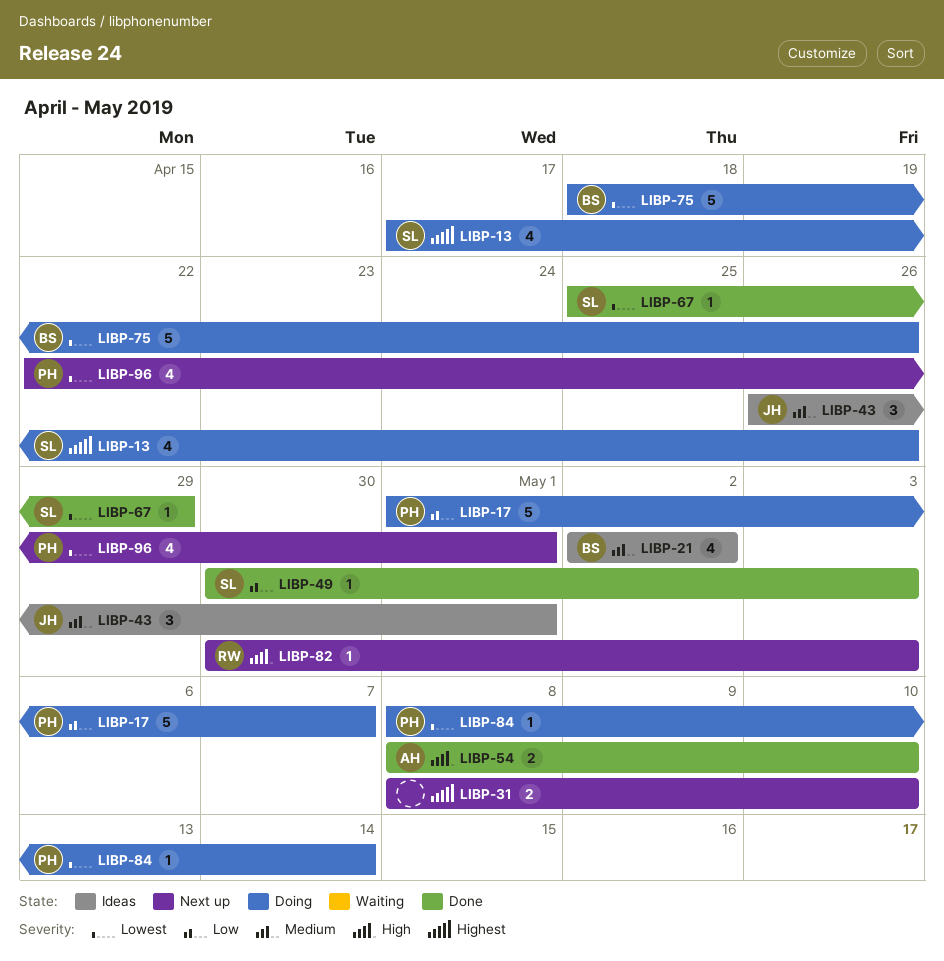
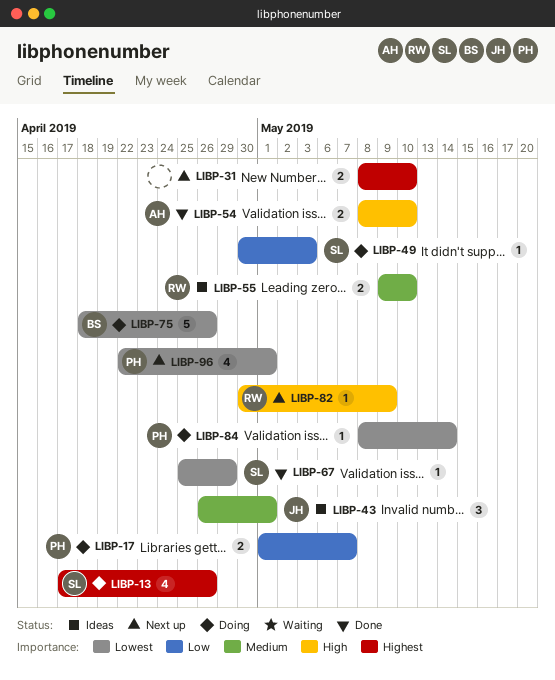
LIBP-17, estimate: 5 -> 2
LIBP-21: present -> none
LIBP-49, status: Done -> Doing
LIBP-55: none -> present
LIBP-82, due: May 3 -> May 9

